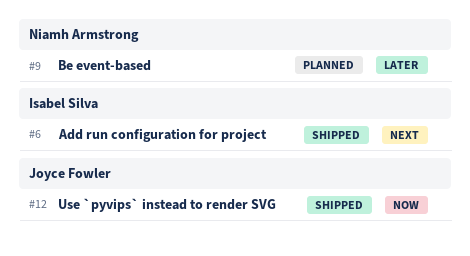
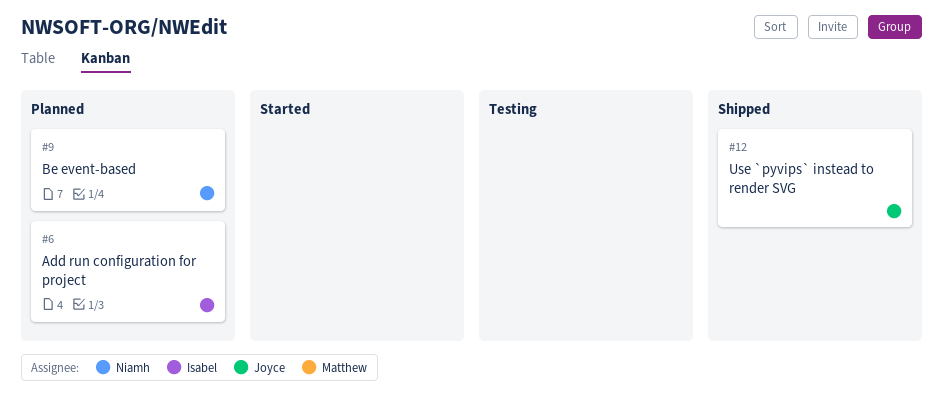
#6, status: Shipped -> Planned

